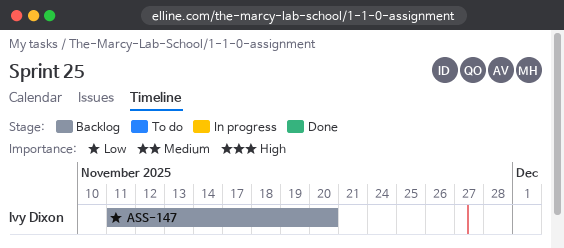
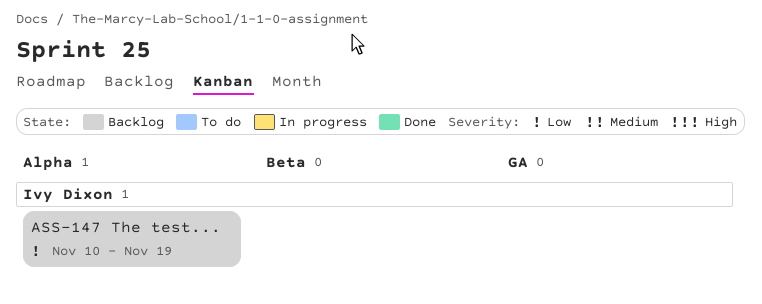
ASS-147, start: Nov 11 -> Nov 10
ASS-147, due: Nov 20 -> Nov 19

